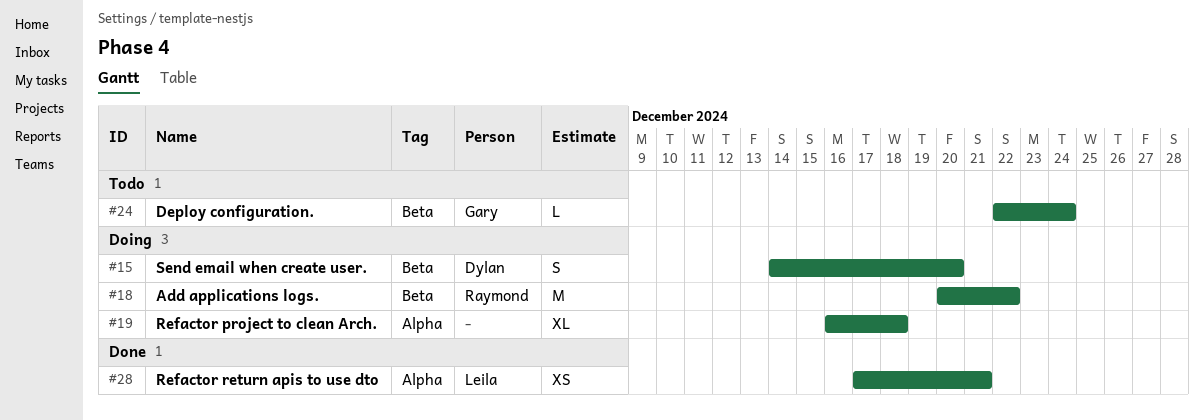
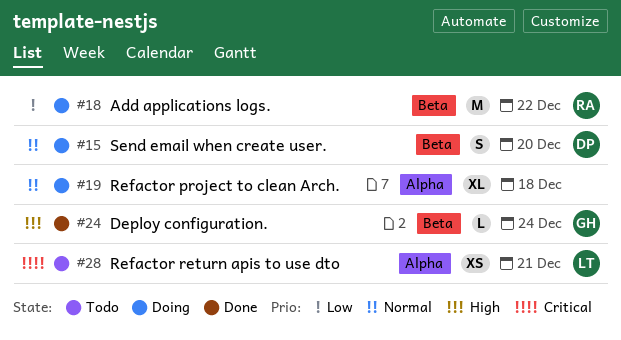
#24, status: Todo -> Done
#28, status: Done -> Todo

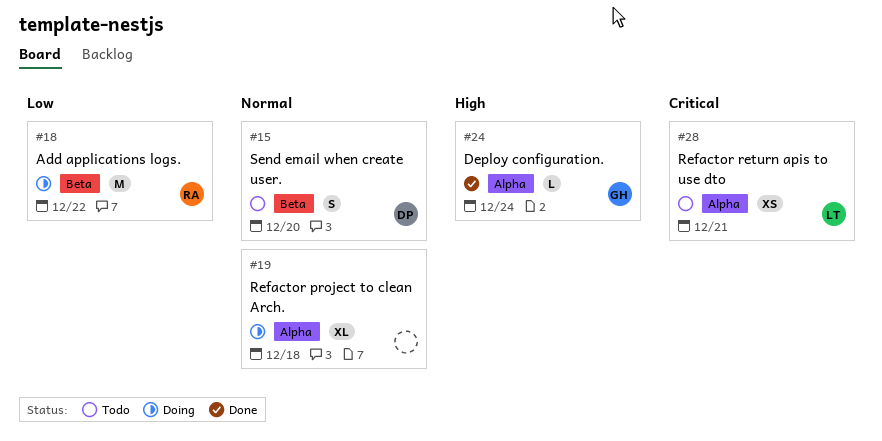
#15, status: Doing -> Todo
#24, label: Beta -> Alpha

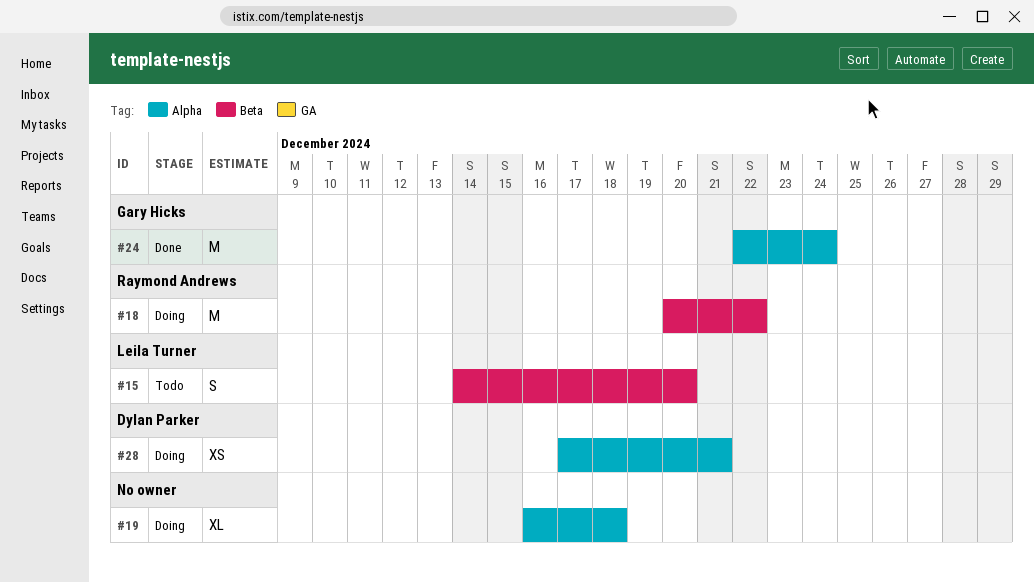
#15, owner: Dylan Parker -> Leila Turner
#24, estimate: L -> M
#28, status: Todo -> Doing
#28, owner: Leila Turner -> Dylan Parker

